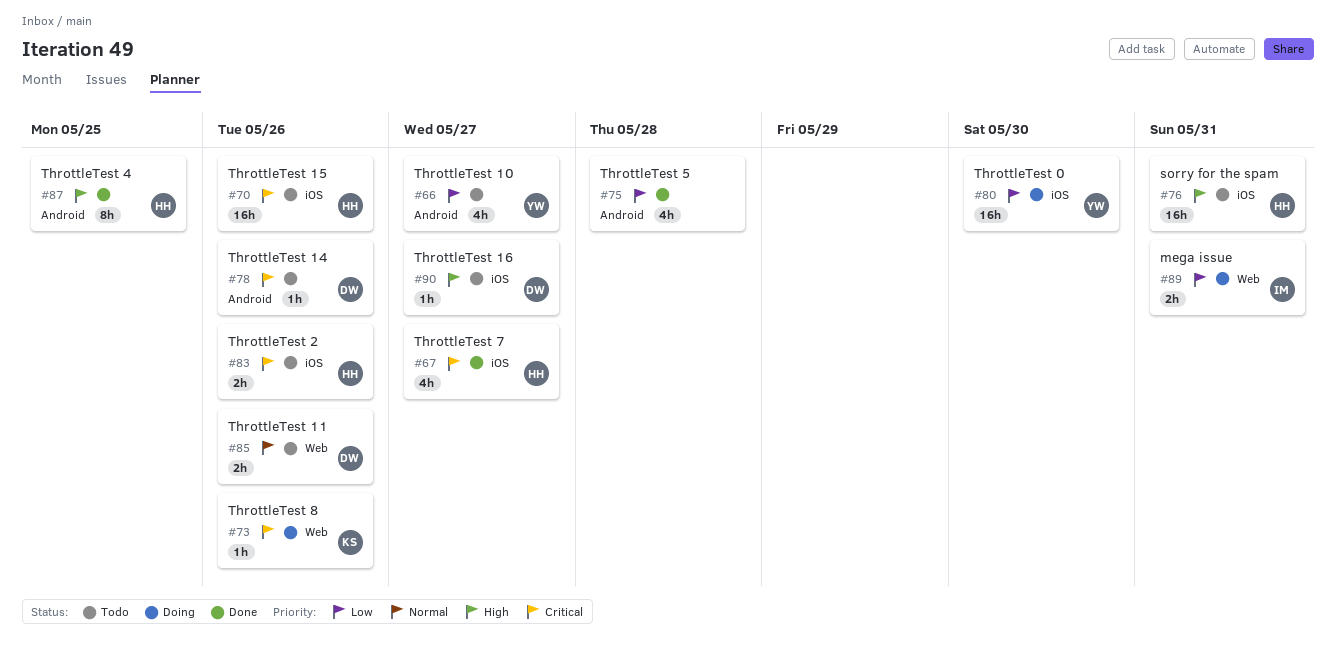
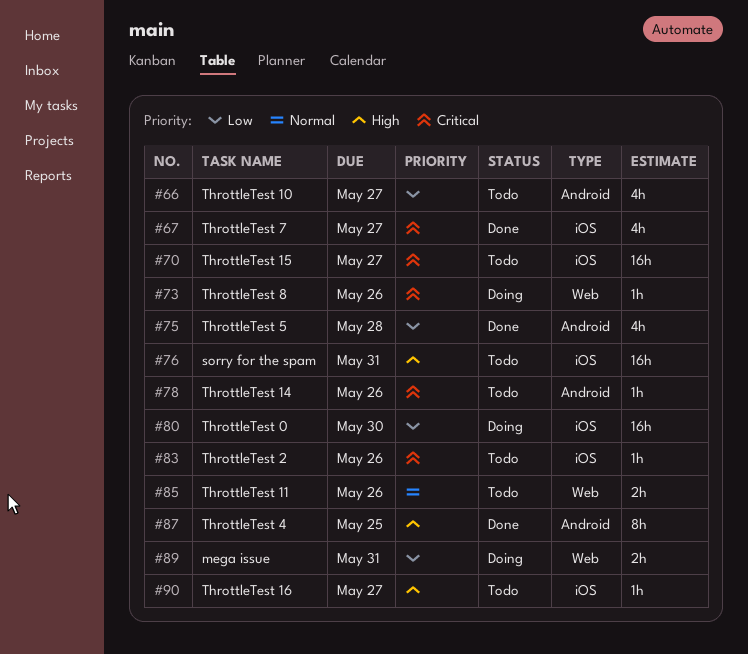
#70, due: May 26 -> May 27
#83, estimate: 2h -> 1h

